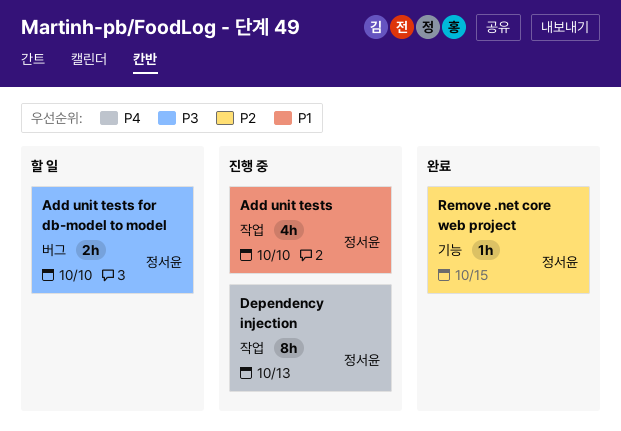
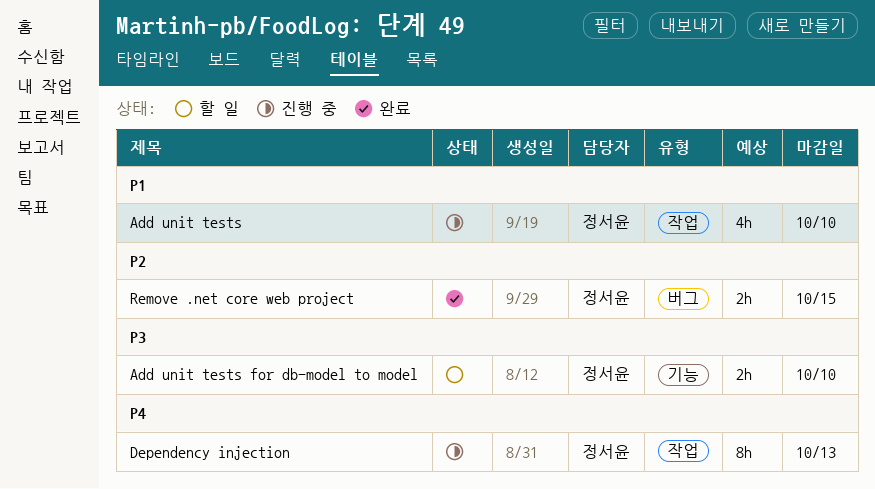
Add unit tests for db-model to model, label: 버그 -> 기능
Remove .net core web project, label: 기능 -> 버그
Remove .net core web project, estimate: 1h -> 2h

